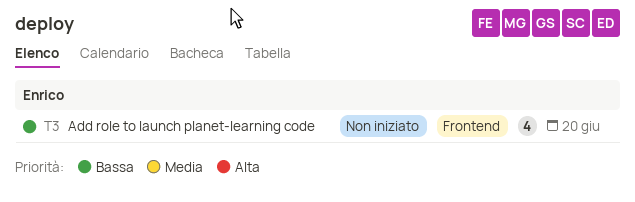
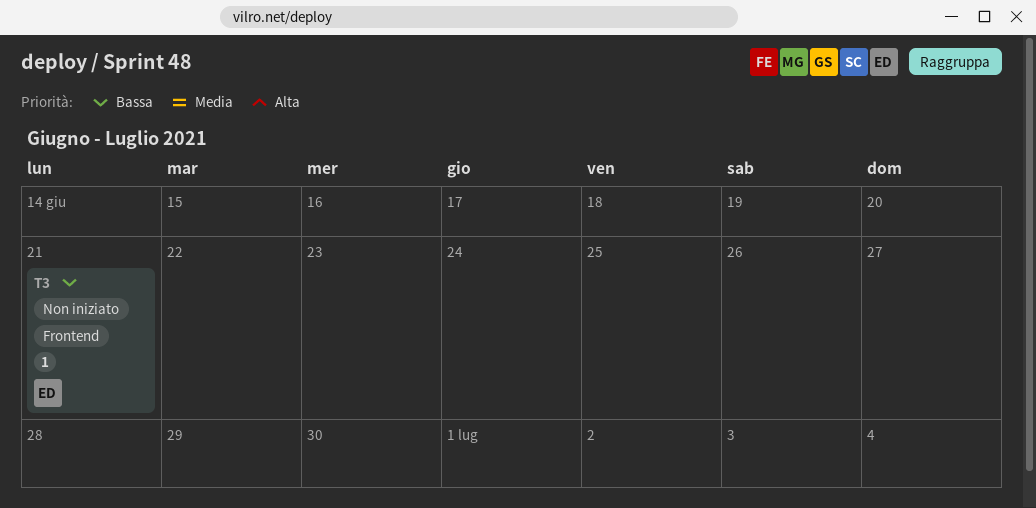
T3, estimate: 4 -> 1
T3, due: Jun 20 -> Jun 21

